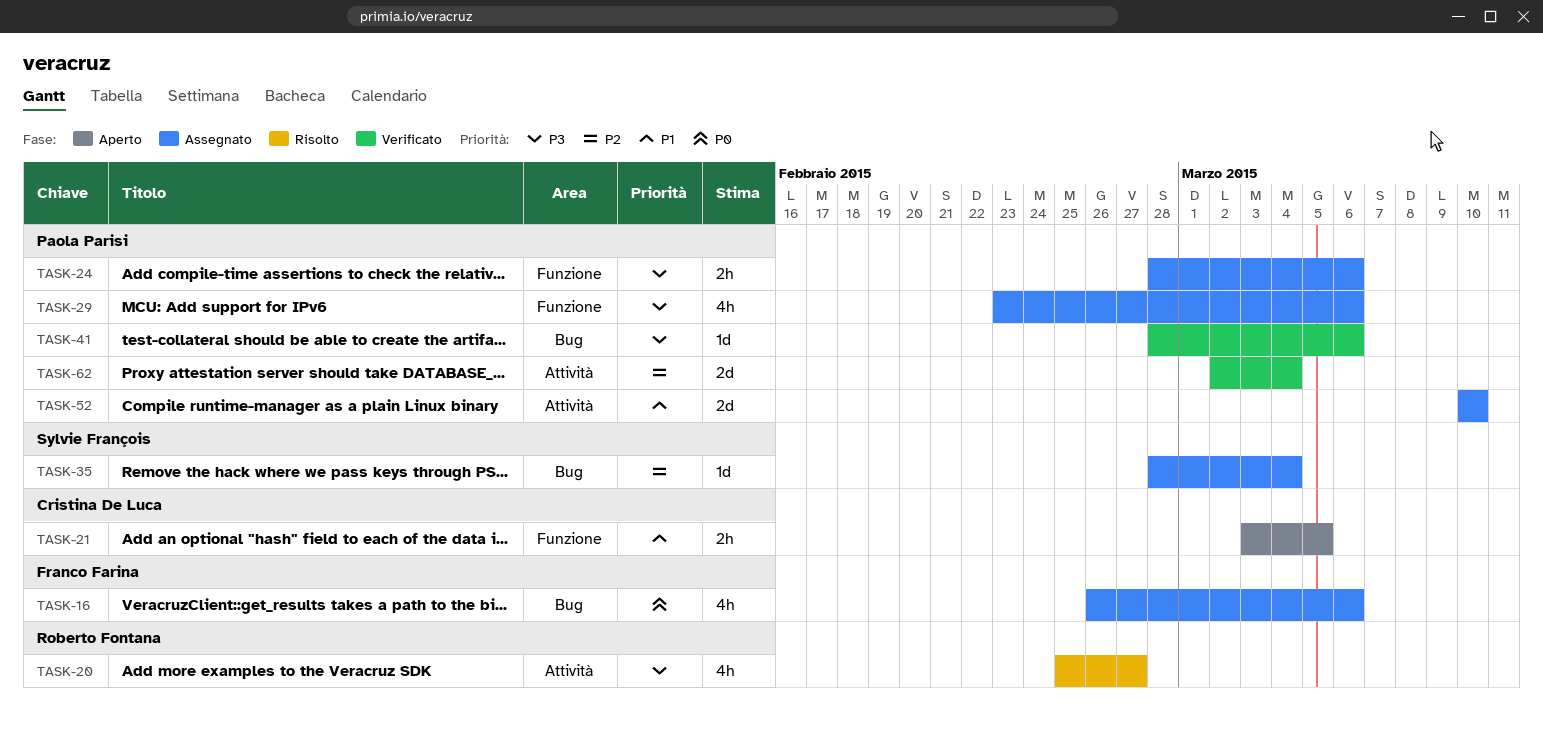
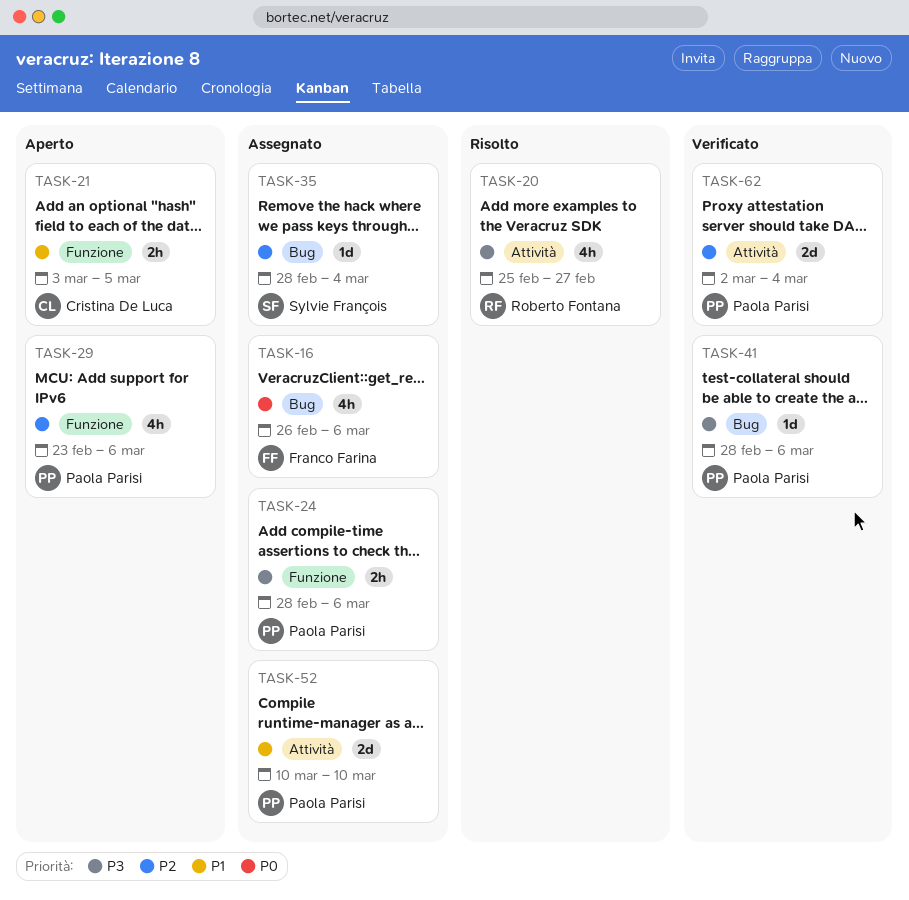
TASK-29, status: Assegnato -> Aperto
TASK-29, priority: P3 -> P2

